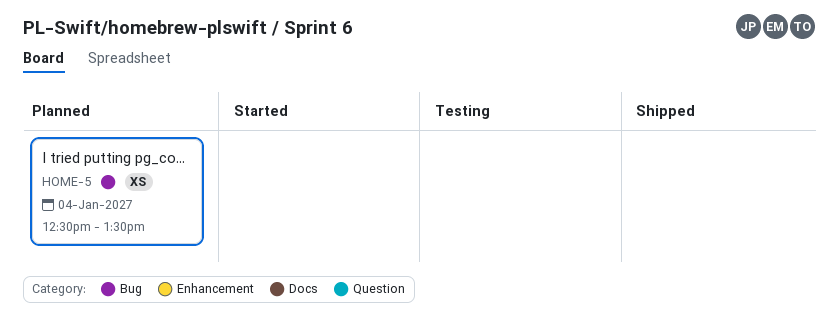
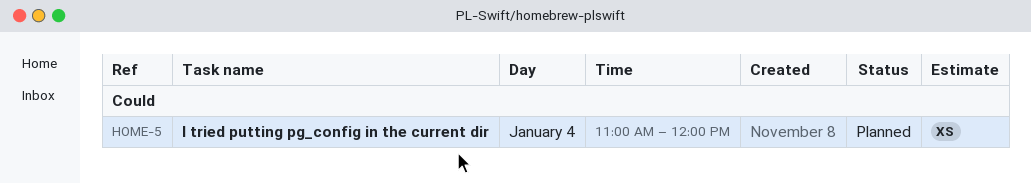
HOME-5, begins: 12:30 -> 11:00
HOME-5, ends: 13:30 -> 12:00

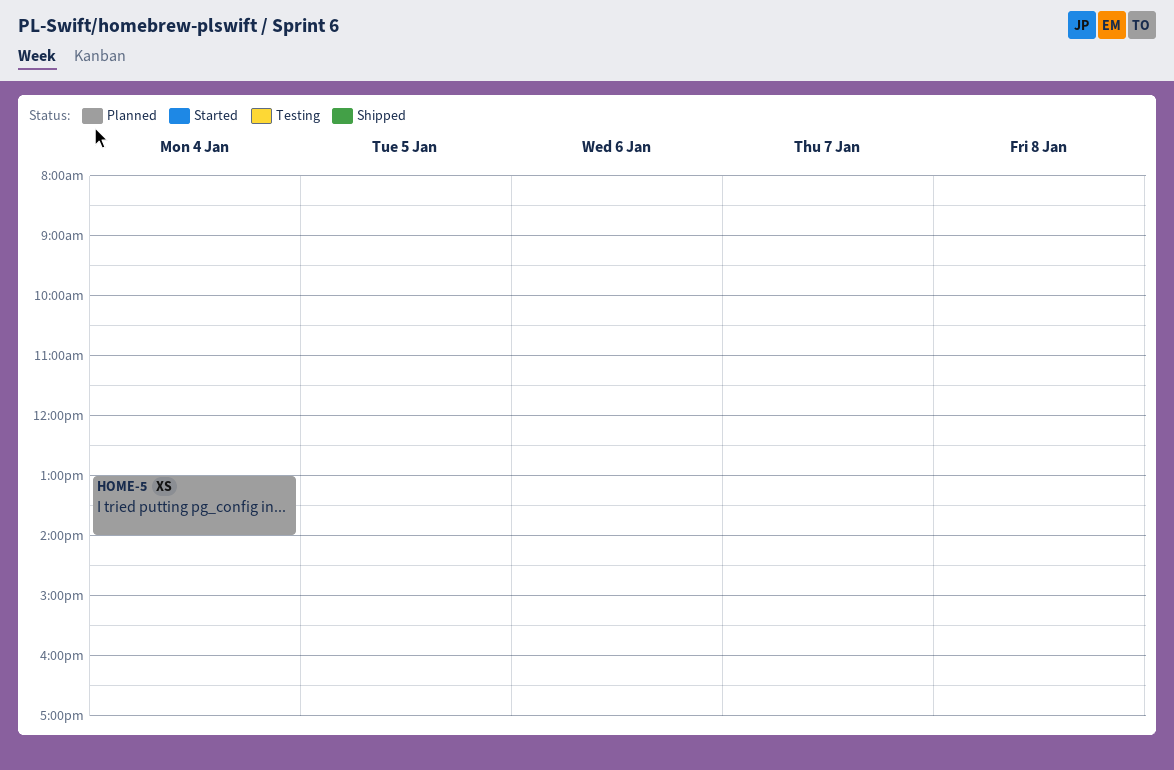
HOME-5, begins: 11:00 -> 13:00
HOME-5, ends: 12:00 -> 14:00

